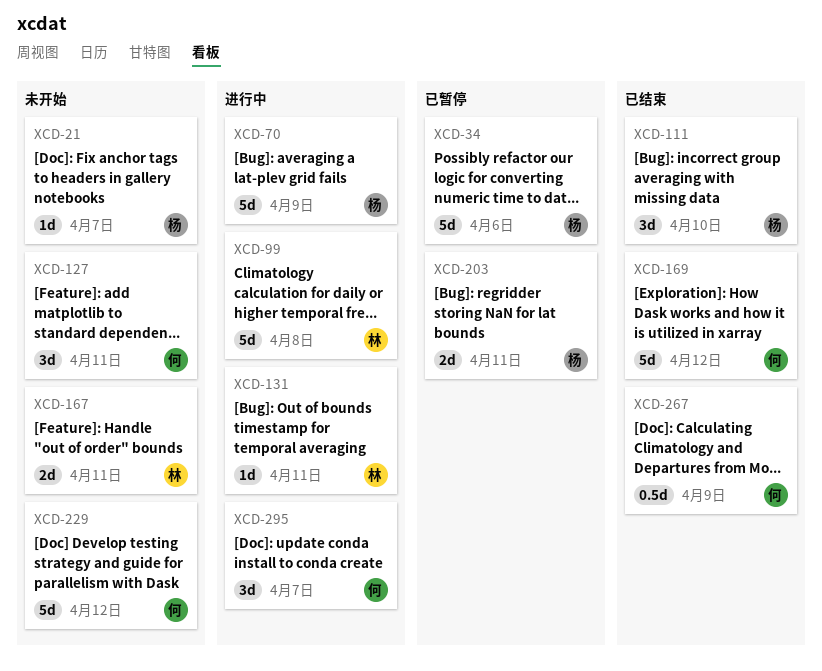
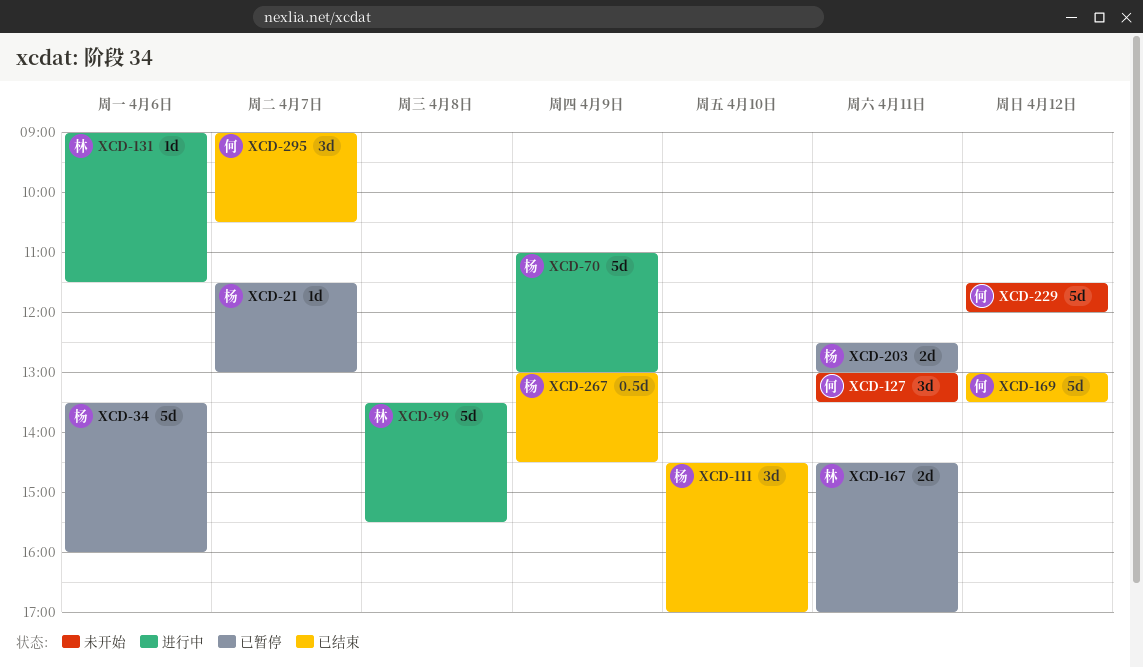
XCD-21, status: 未开始 -> 已暂停
XCD-131, day: Apr 11 -> Apr 6
XCD-167, status: 未开始 -> 已暂停
XCD-267, owner: 何 -> 杨
XCD-295, status: 进行中 -> 已结束

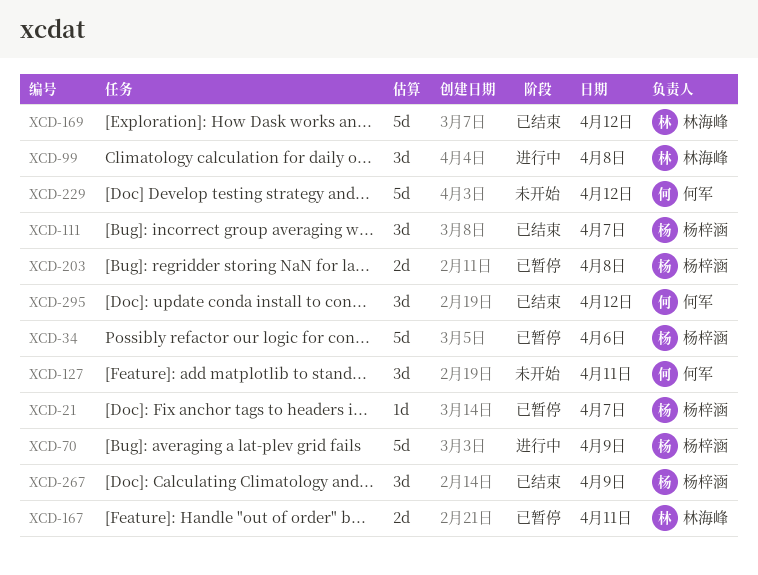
XCD-99, estimate: 5d -> 3d
XCD-111, day: Apr 10 -> Apr 7
XCD-131: present -> none
XCD-169, owner: 何军 -> 林海峰
XCD-203, day: Apr 11 -> Apr 8
XCD-267, estimate: 0.5d -> 3d
XCD-295, day: Apr 7 -> Apr 12

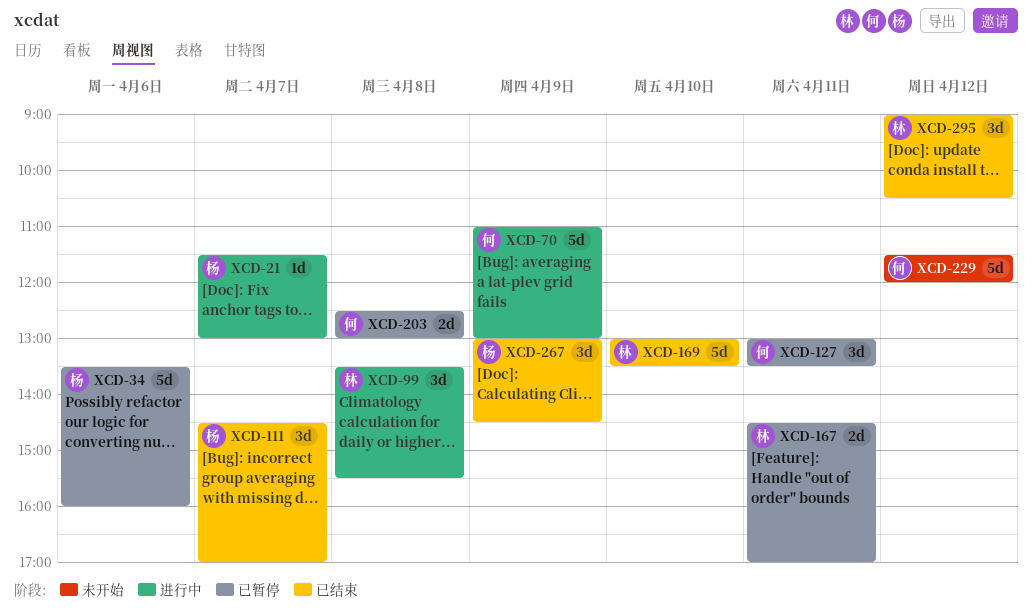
XCD-21, status: 已暂停 -> 进行中
XCD-70, owner: 杨梓涵 -> 何军
XCD-127, status: 未开始 -> 已暂停
XCD-169, day: Apr 12 -> Apr 10
XCD-203, owner: 杨梓涵 -> 何军
XCD-295, owner: 何军 -> 林海峰

